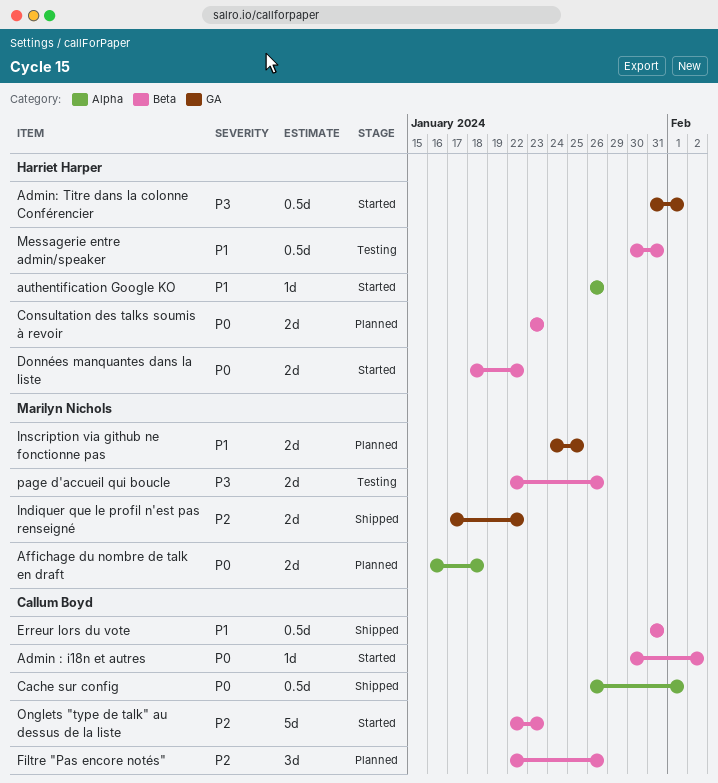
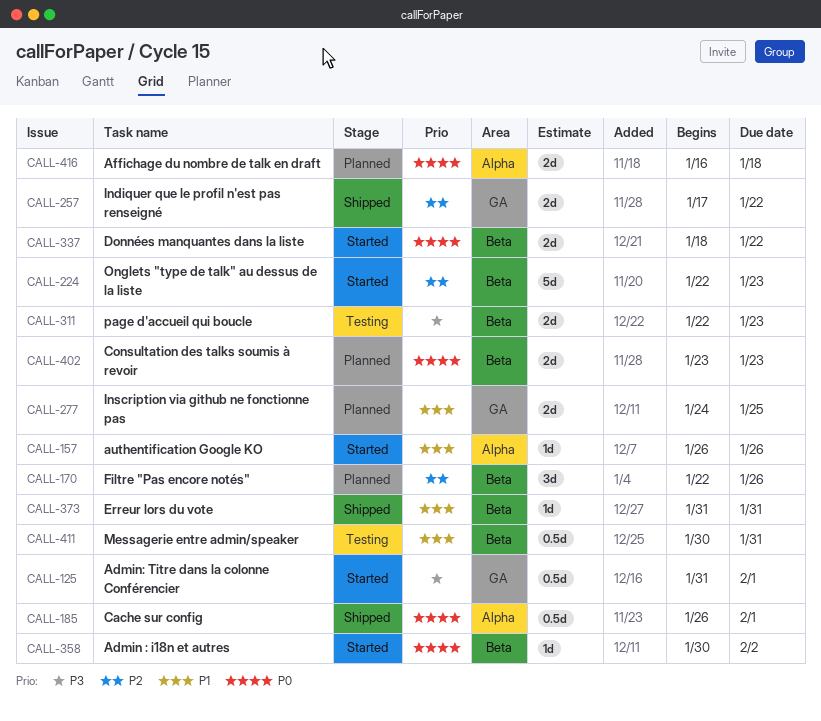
Erreur lors du vote, estimate: 0.5d -> 1d
page d'accueil qui boucle, due: Jan 26 -> Jan 23

